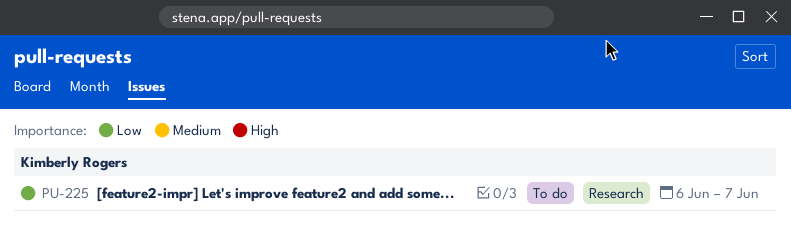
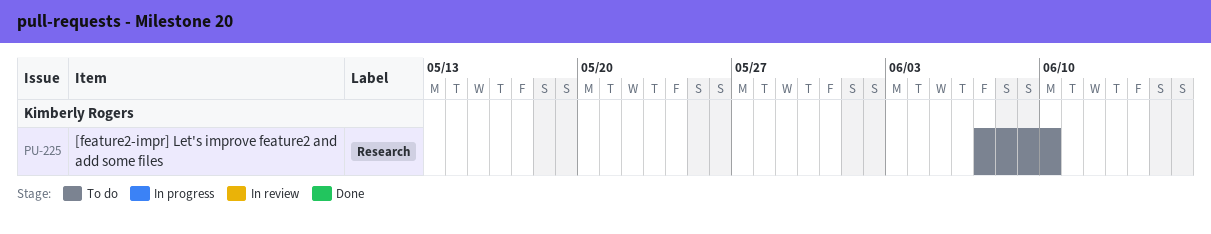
PU-225, start: Jun 6 -> Jun 7
PU-225, due: Jun 7 -> Jun 10

